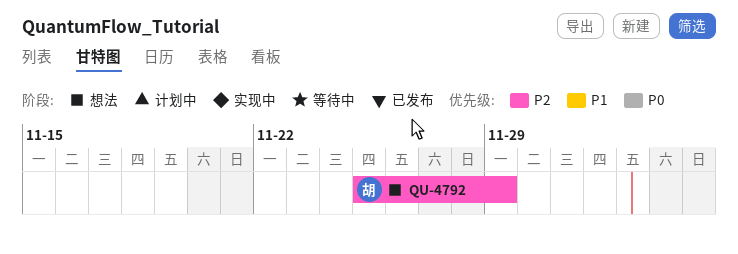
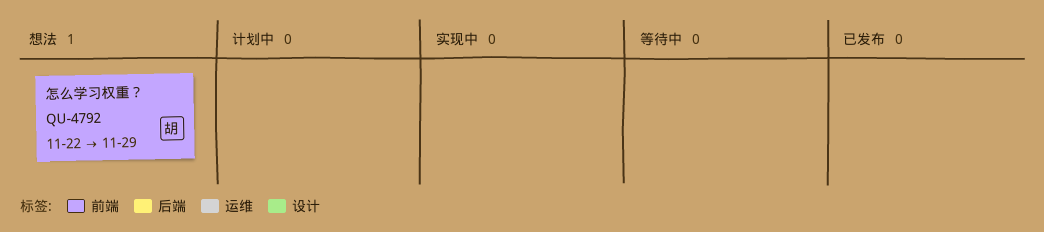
QU-4792, start: Nov 25 -> Nov 22

